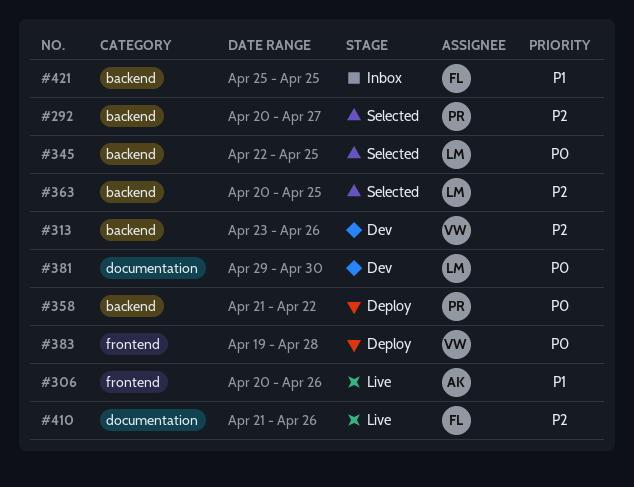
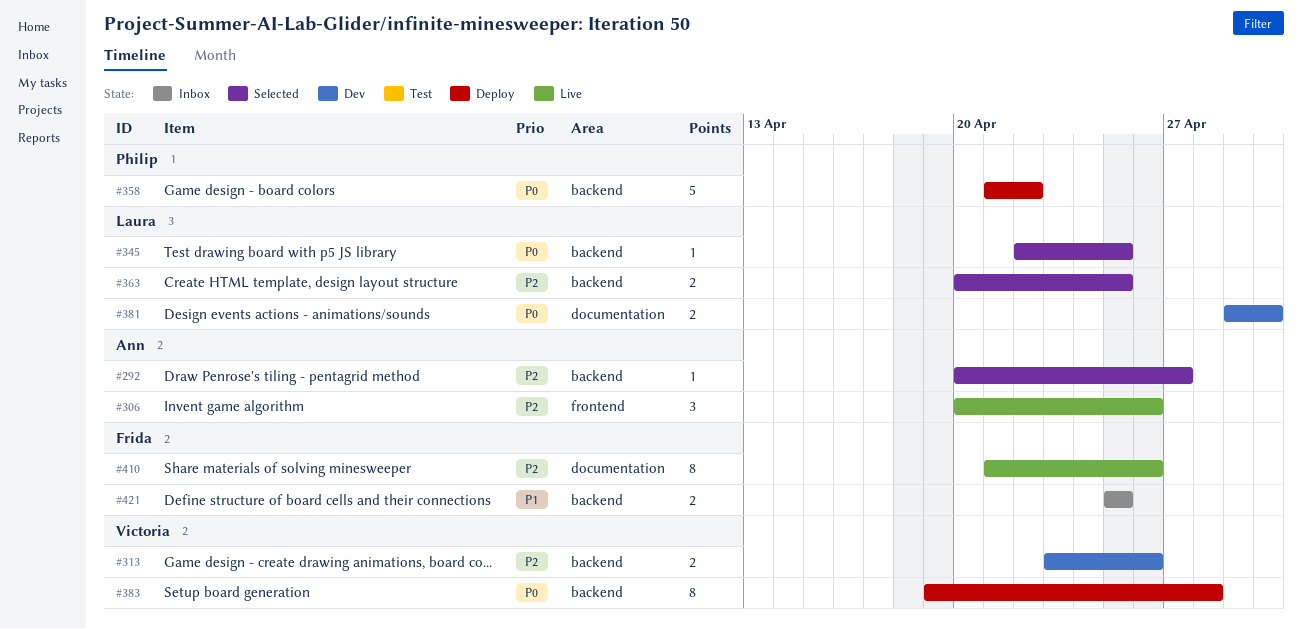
#292, owner: Philip -> Ann
#306, priority: P1 -> P2
#383, label: frontend -> backend

